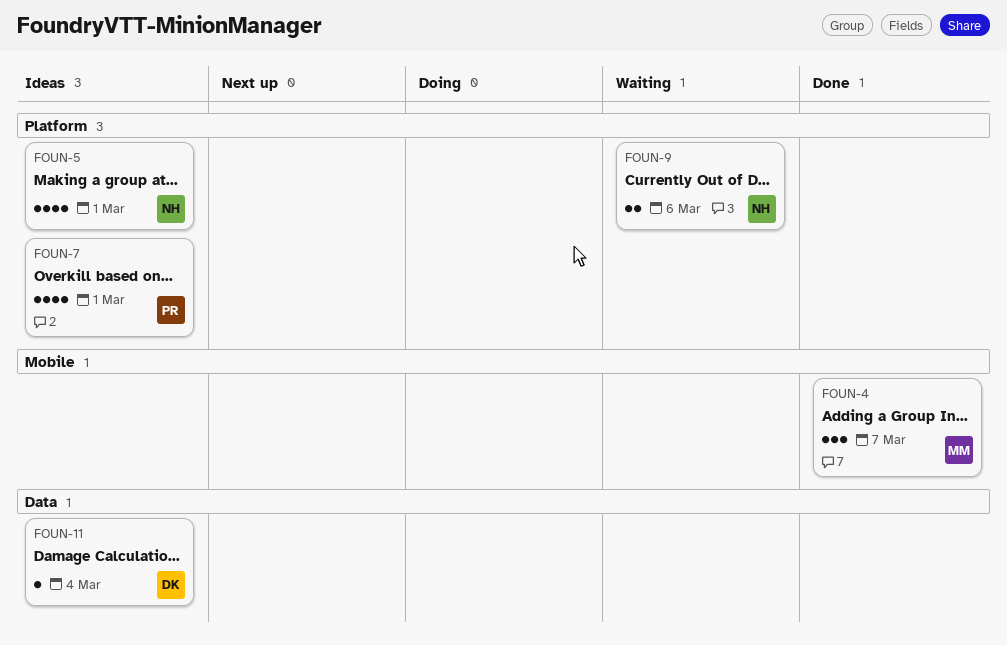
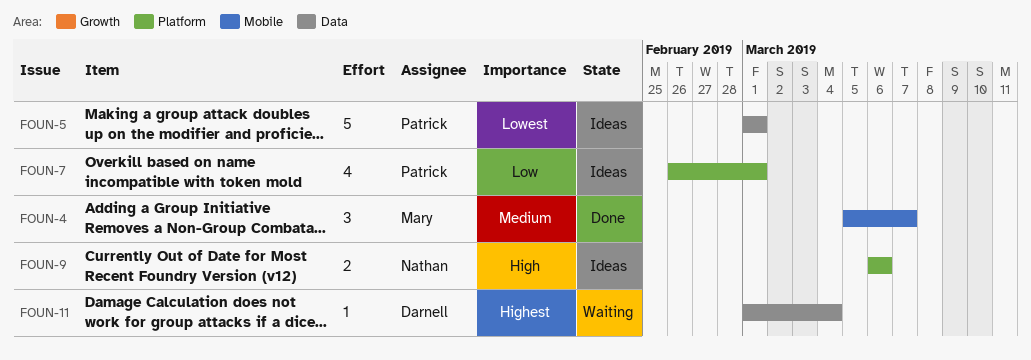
FOUN-5, owner: Nathan -> Patrick
FOUN-5, label: Platform -> Data
FOUN-5, estimate: 4 -> 5
FOUN-9, status: Waiting -> Ideas
FOUN-11, status: Ideas -> Waiting

